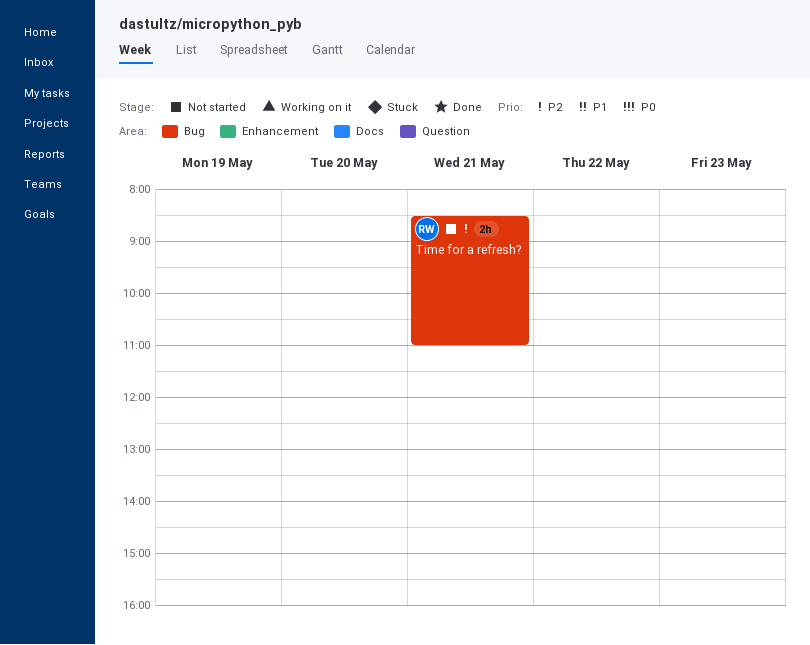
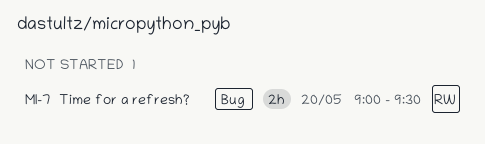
Time for a refresh?, day: May 21 -> May 20
Time for a refresh?, begins: 08:30 -> 09:00
Time for a refresh?, ends: 11:00 -> 09:30

